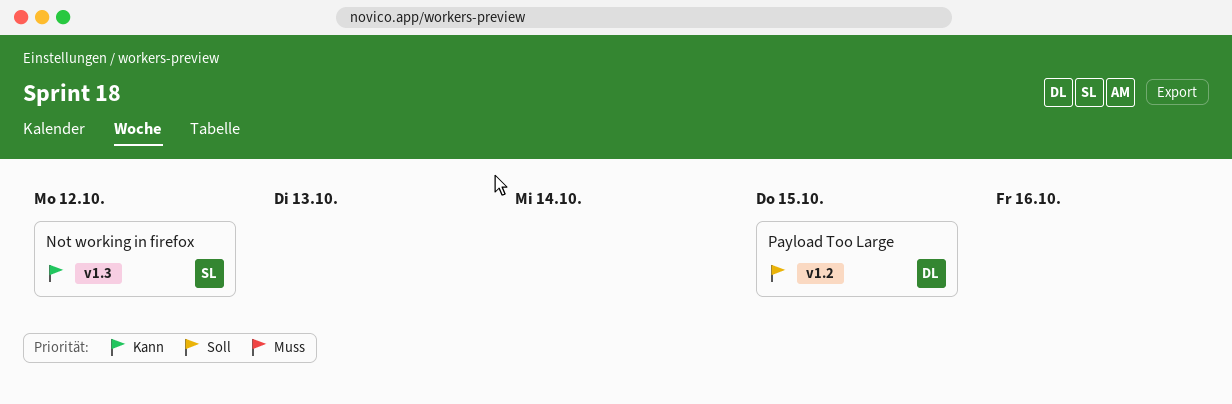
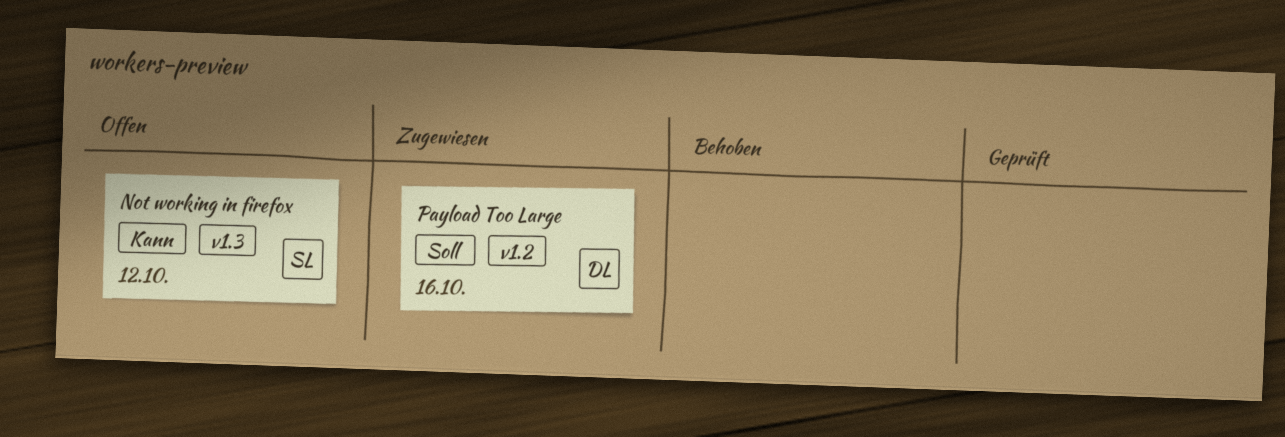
Payload Too Large, due: Oct 15 -> Oct 16

